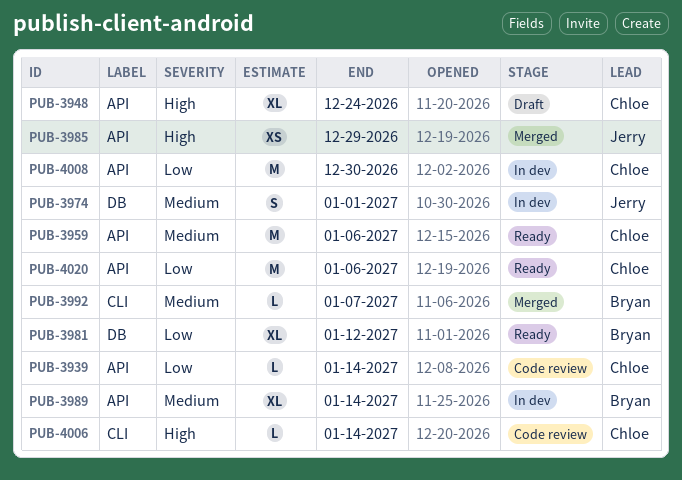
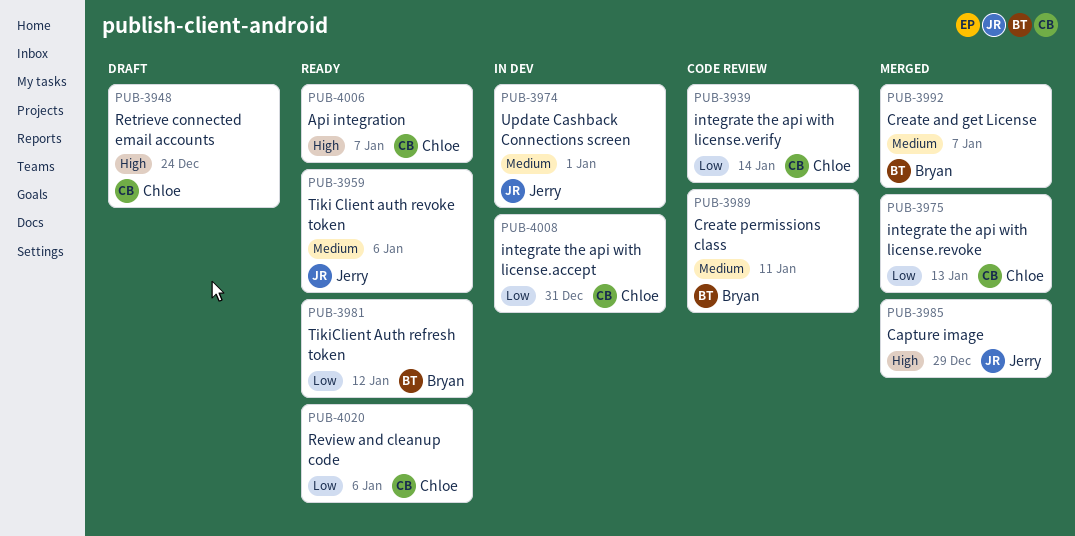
PUB-3959, owner: Chloe -> Jerry
PUB-3975: none -> present
PUB-3989, status: In dev -> Code review
PUB-3989, due: Jan 14 -> Jan 11
PUB-4006, status: Code review -> Ready
PUB-4006, due: Jan 14 -> Jan 7
PUB-4008, due: Dec 30 -> Dec 31

